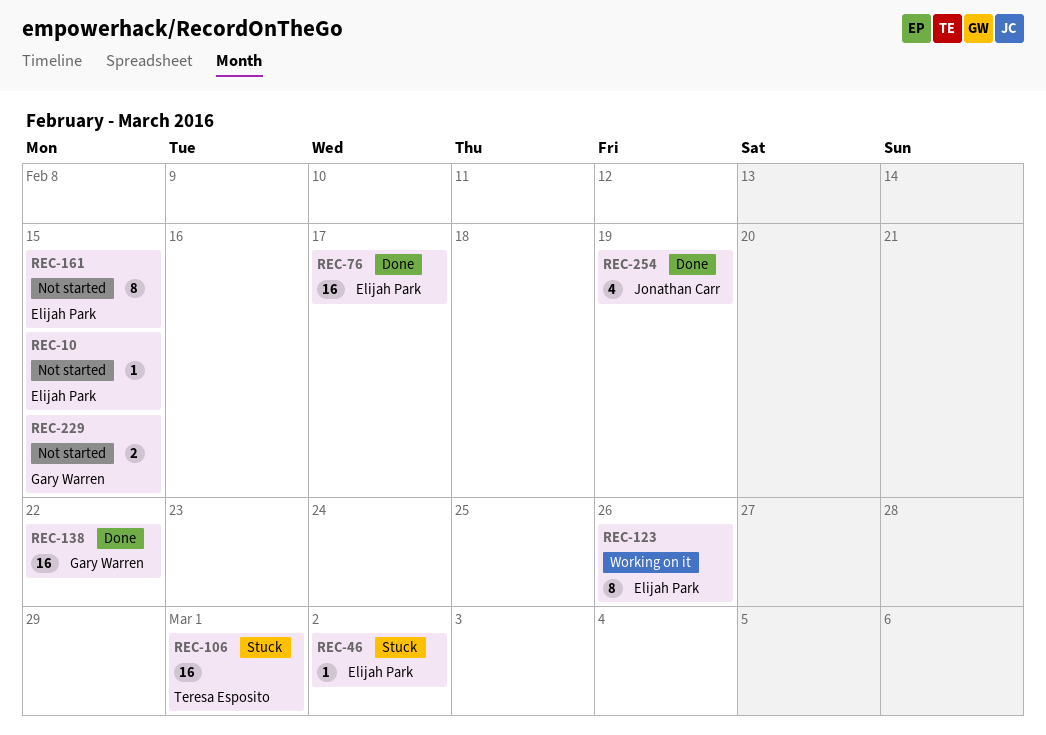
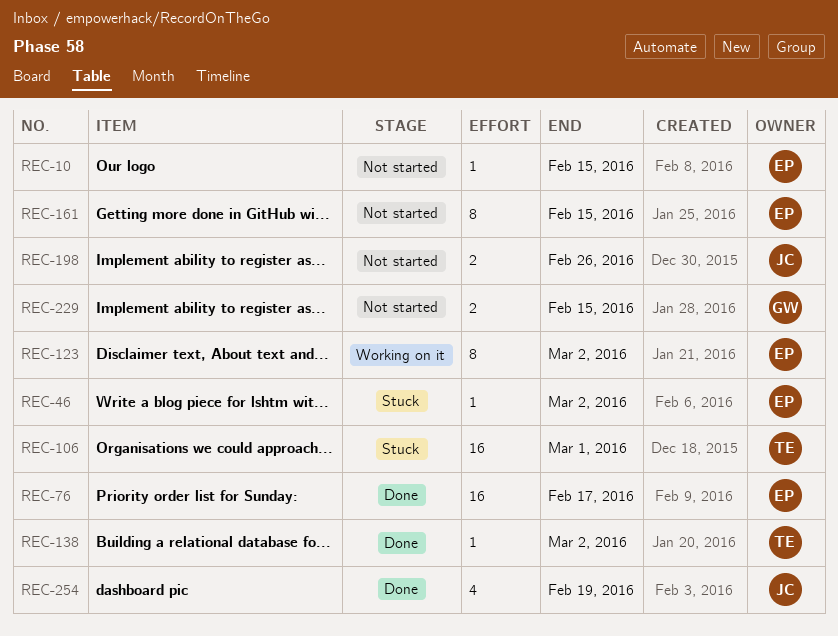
REC-123, due: Feb 26 -> Mar 2
REC-138, owner: Gary Warren -> Teresa Esposito
REC-138, estimate: 16 -> 1
REC-138, due: Feb 22 -> Mar 2
REC-198: none -> present

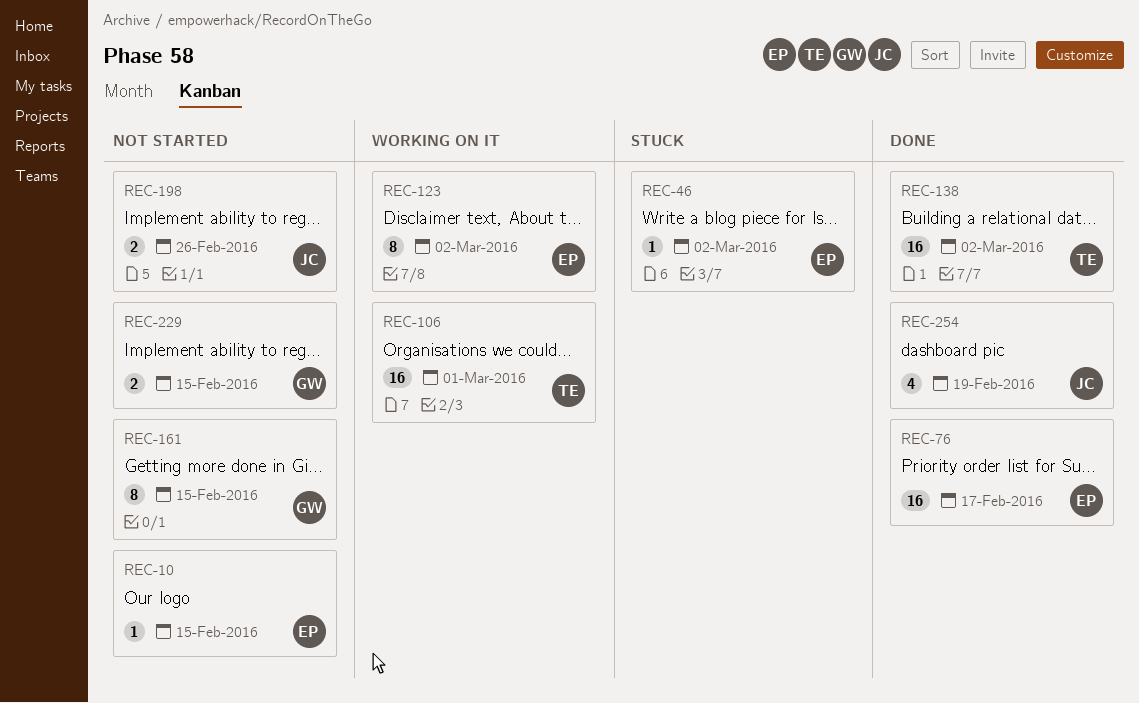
REC-106, status: Stuck -> Working on it
REC-138, estimate: 1 -> 16
REC-161, owner: EP -> GW

